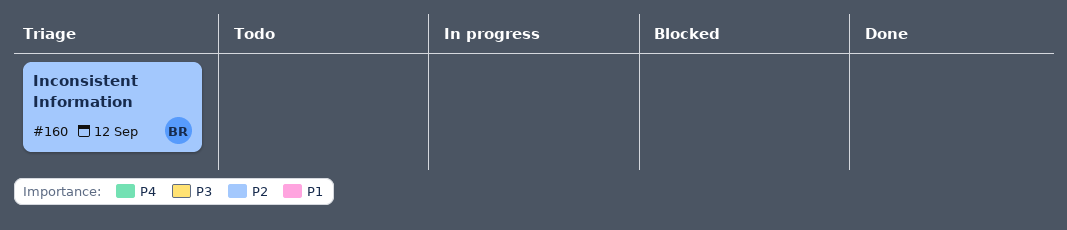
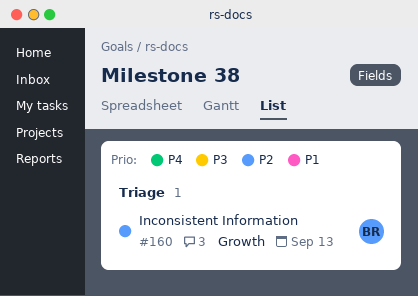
#160, due: Sep 12 -> Sep 13

